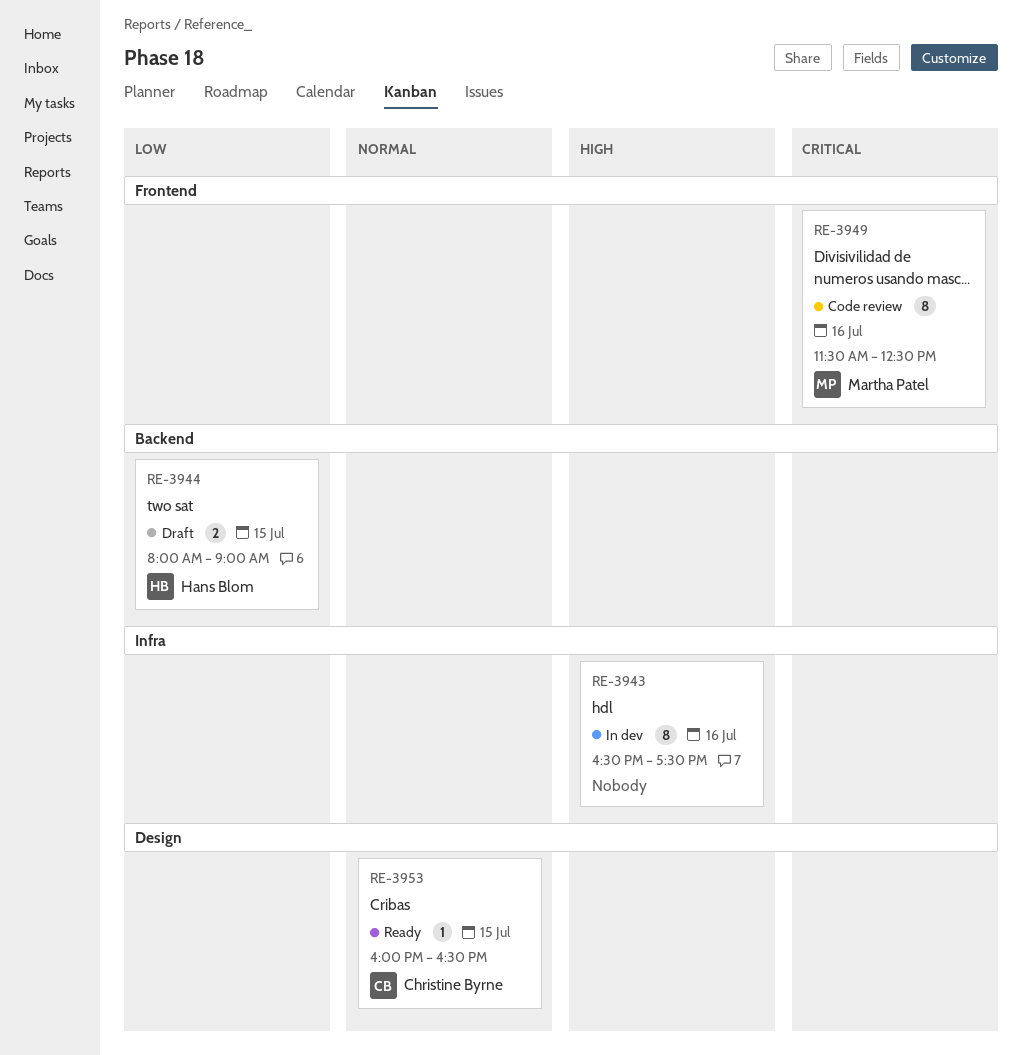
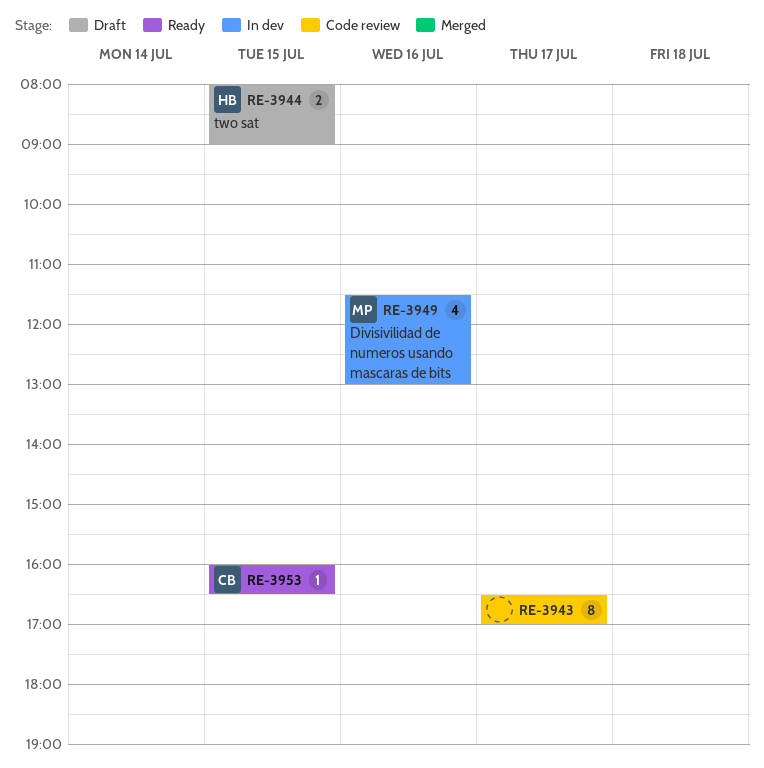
RE-3943, status: In dev -> Code review
RE-3943, day: Jul 16 -> Jul 17
RE-3943, ends: 17:30 -> 17:00
RE-3949, status: Code review -> In dev
RE-3949, estimate: 8 -> 4
RE-3949, ends: 12:30 -> 13:00

